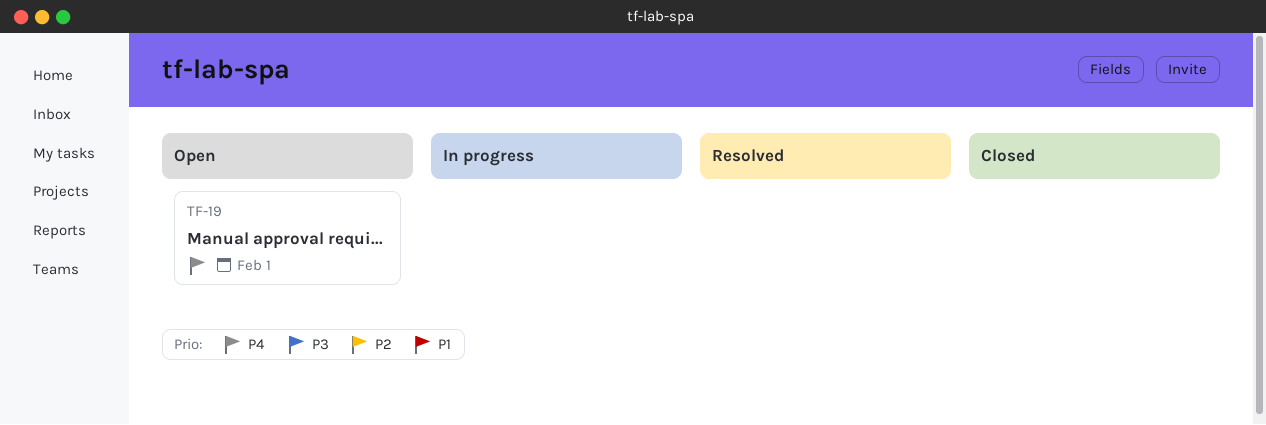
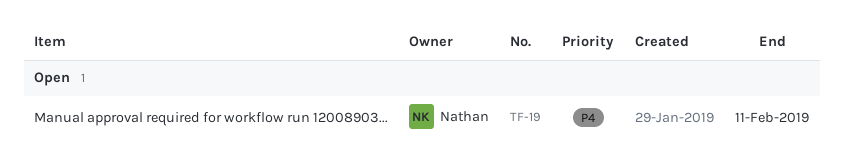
TF-19, due: Feb 1 -> Feb 11

